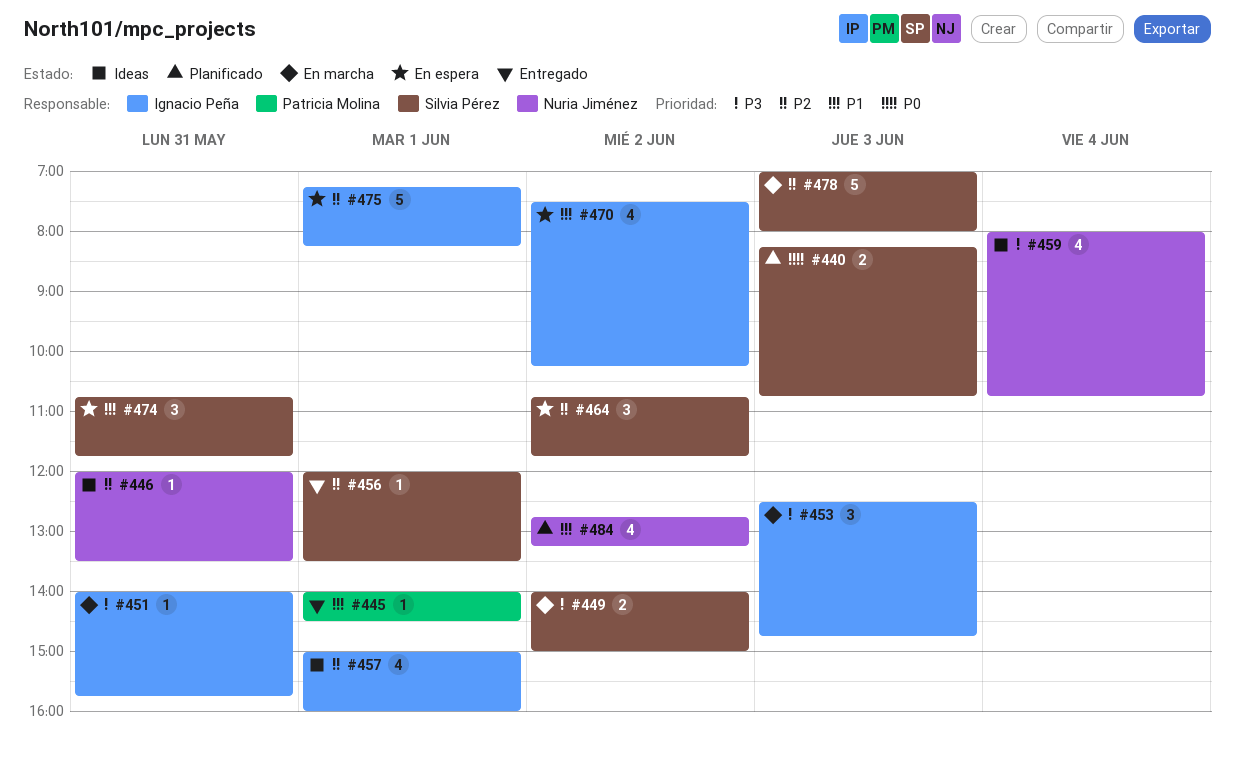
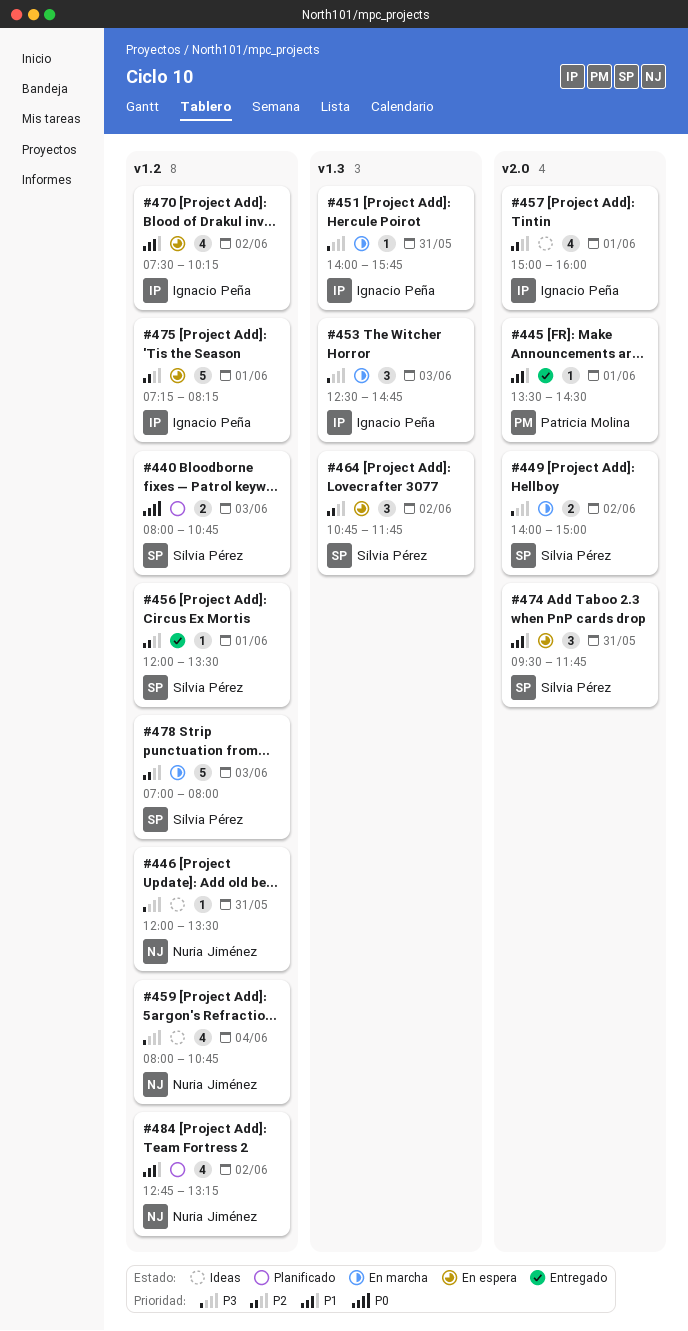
#440, begins: 08:15 -> 08:00
#445, begins: 14:00 -> 13:30
#446, priority: P2 -> P3
#474, begins: 10:45 -> 09:30

